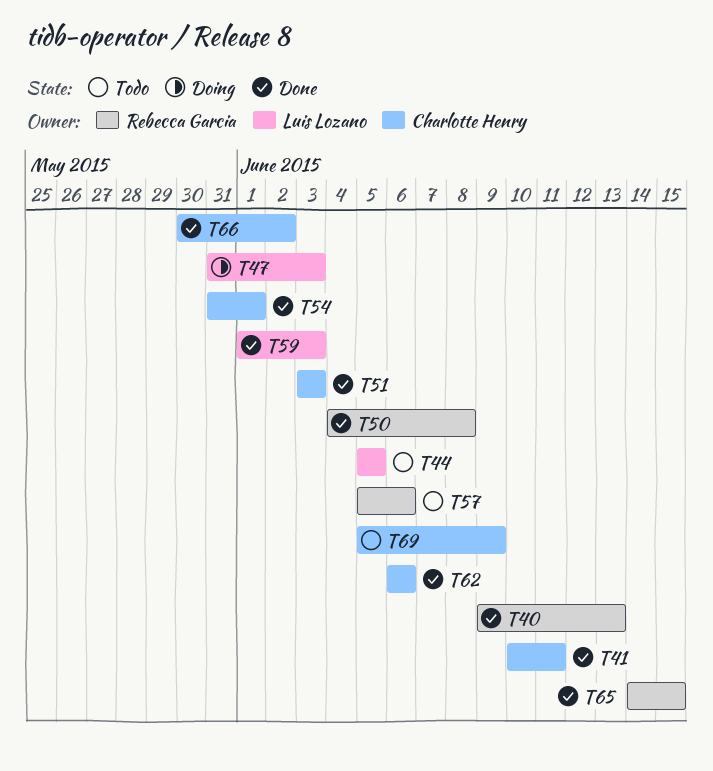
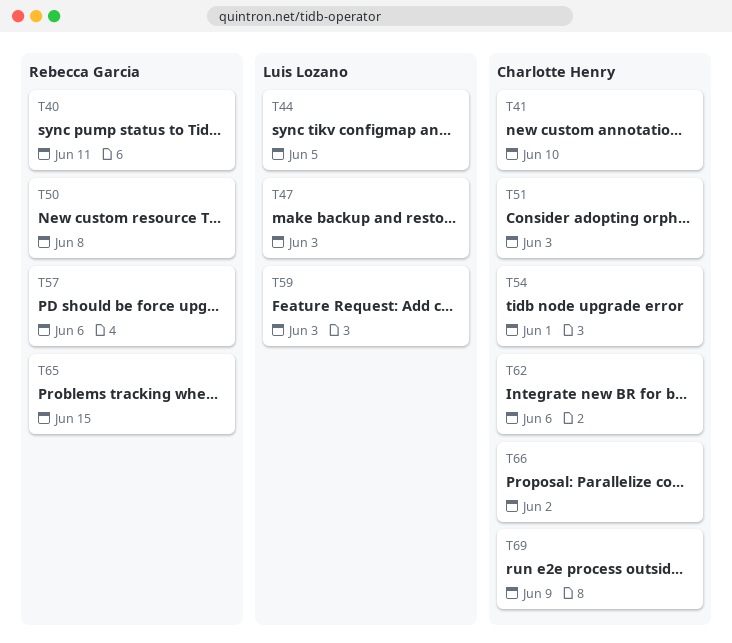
T40, due: Jun 13 -> Jun 11
T41, due: Jun 11 -> Jun 10

